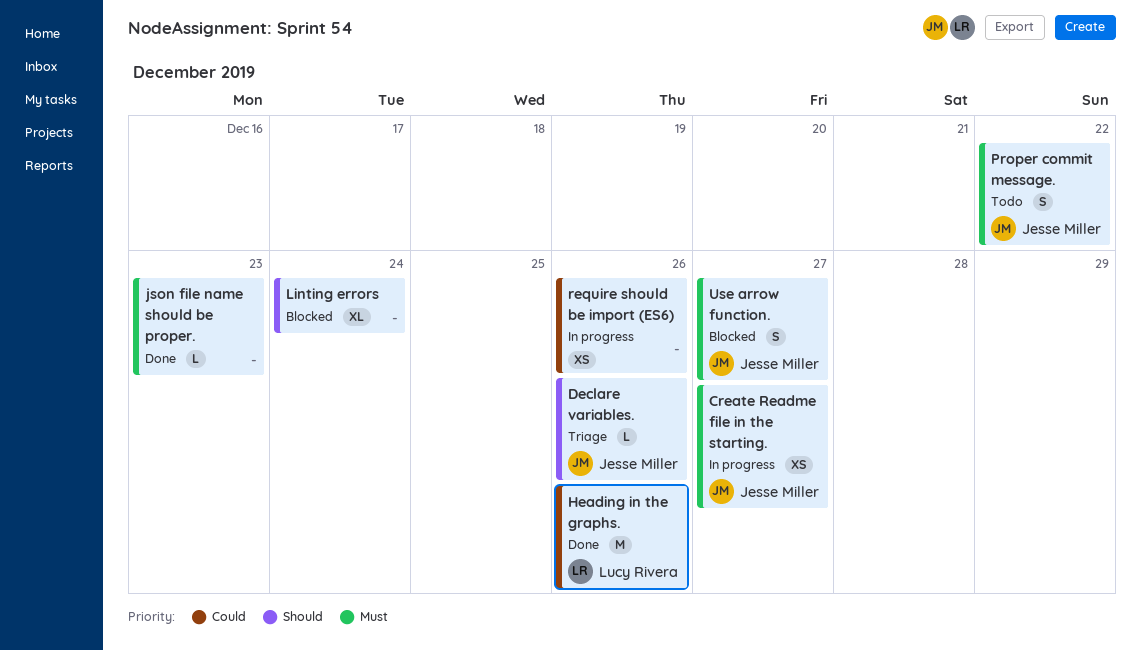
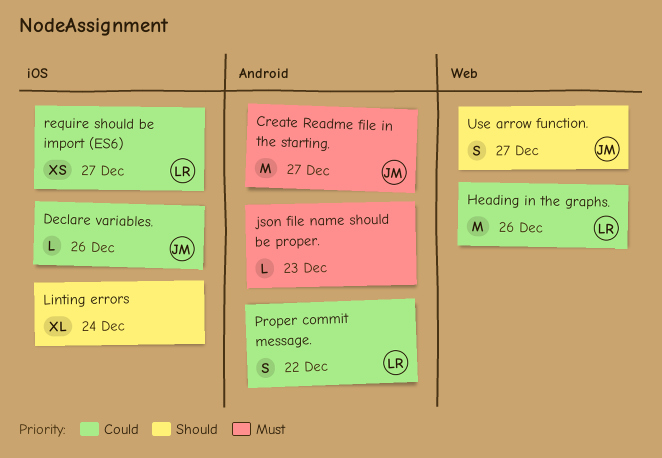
Create Readme file in the starting., estimate: XS -> M
Declare variables., priority: Should -> Could
Proper commit message., owner: Jesse Miller -> Lucy Rivera
Proper commit message., priority: Must -> Could
require should be import (ES6), owner: none -> Lucy Rivera
require should be import (ES6), due: Dec 26 -> Dec 27
Use arrow function., priority: Must -> Should

